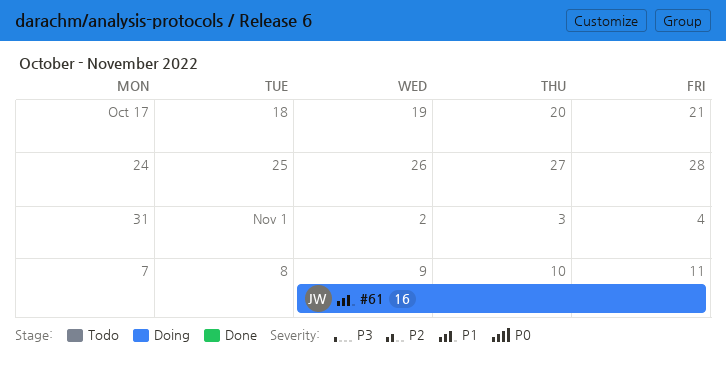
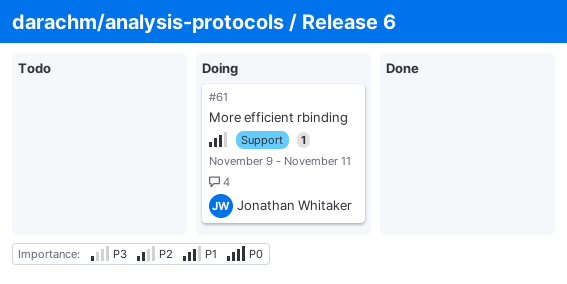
#61, estimate: 16 -> 1

